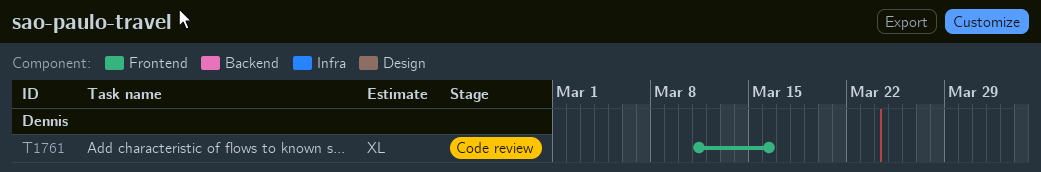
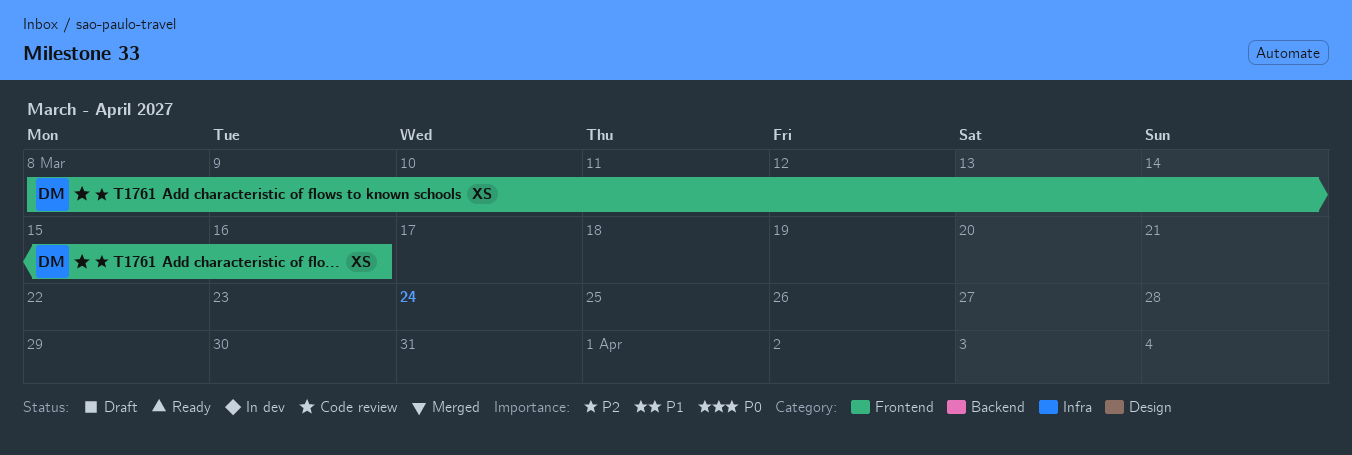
T1761, estimate: XL -> XS
T1761, start: Mar 11 -> Mar 8

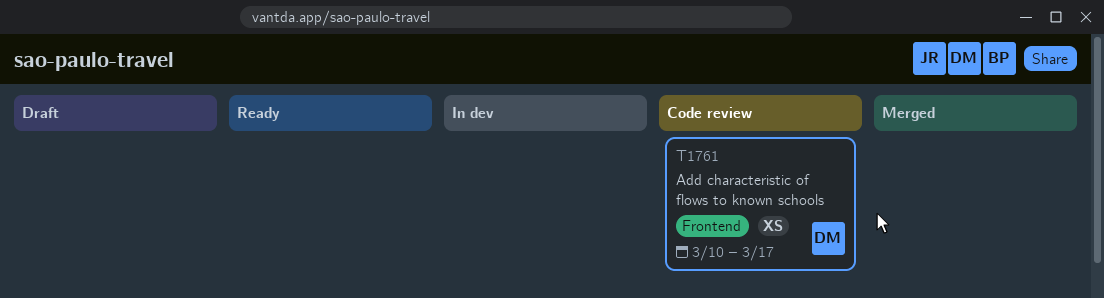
T1761, start: Mar 8 -> Mar 10
T1761, due: Mar 16 -> Mar 17

